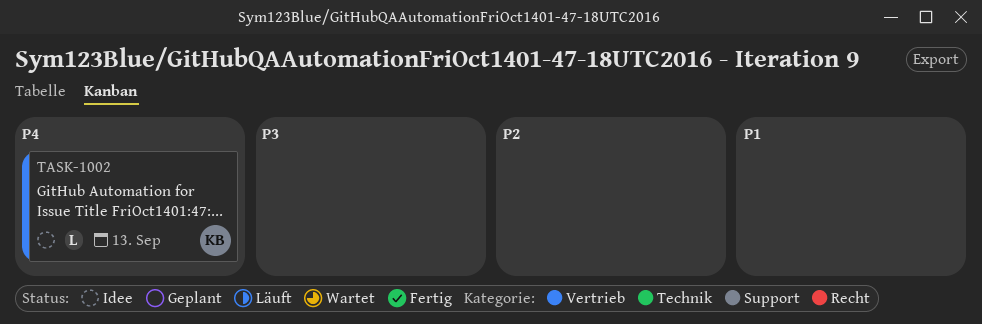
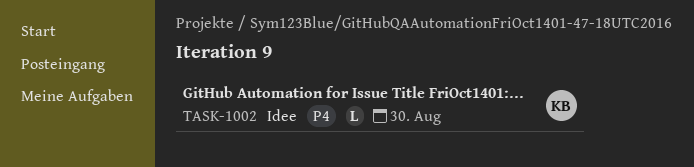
TASK-1002, due: Sep 13 -> Aug 30

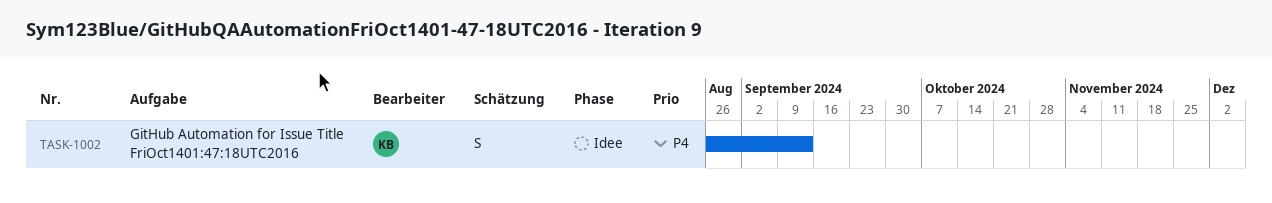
TASK-1002, estimate: L -> S
TASK-1002, due: Aug 30 -> Sep 13

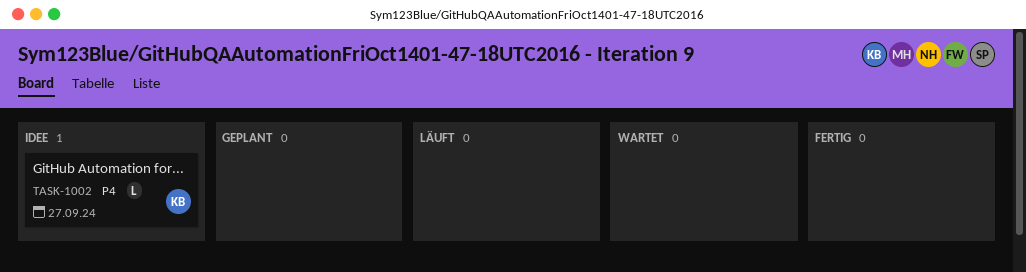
TASK-1002, estimate: S -> L
TASK-1002, due: Sep 13 -> Sep 27

